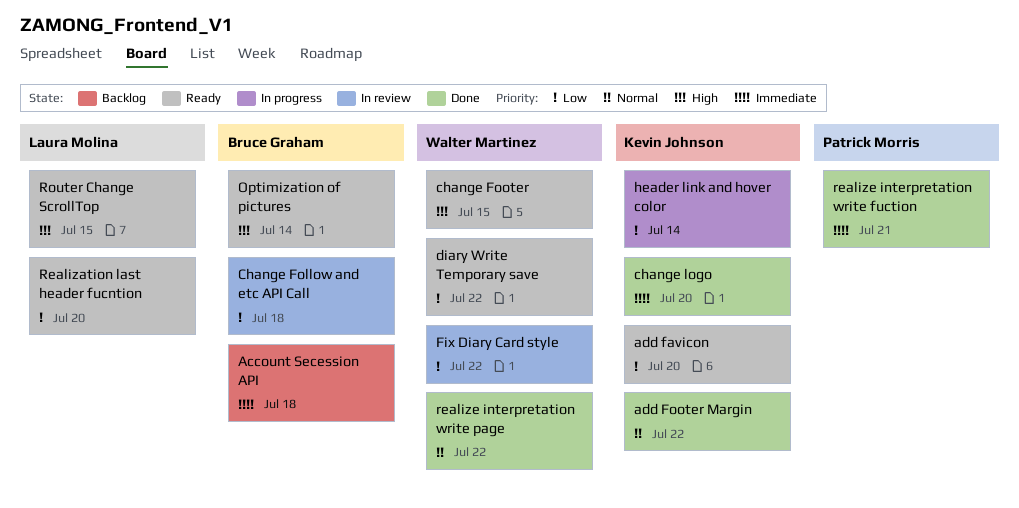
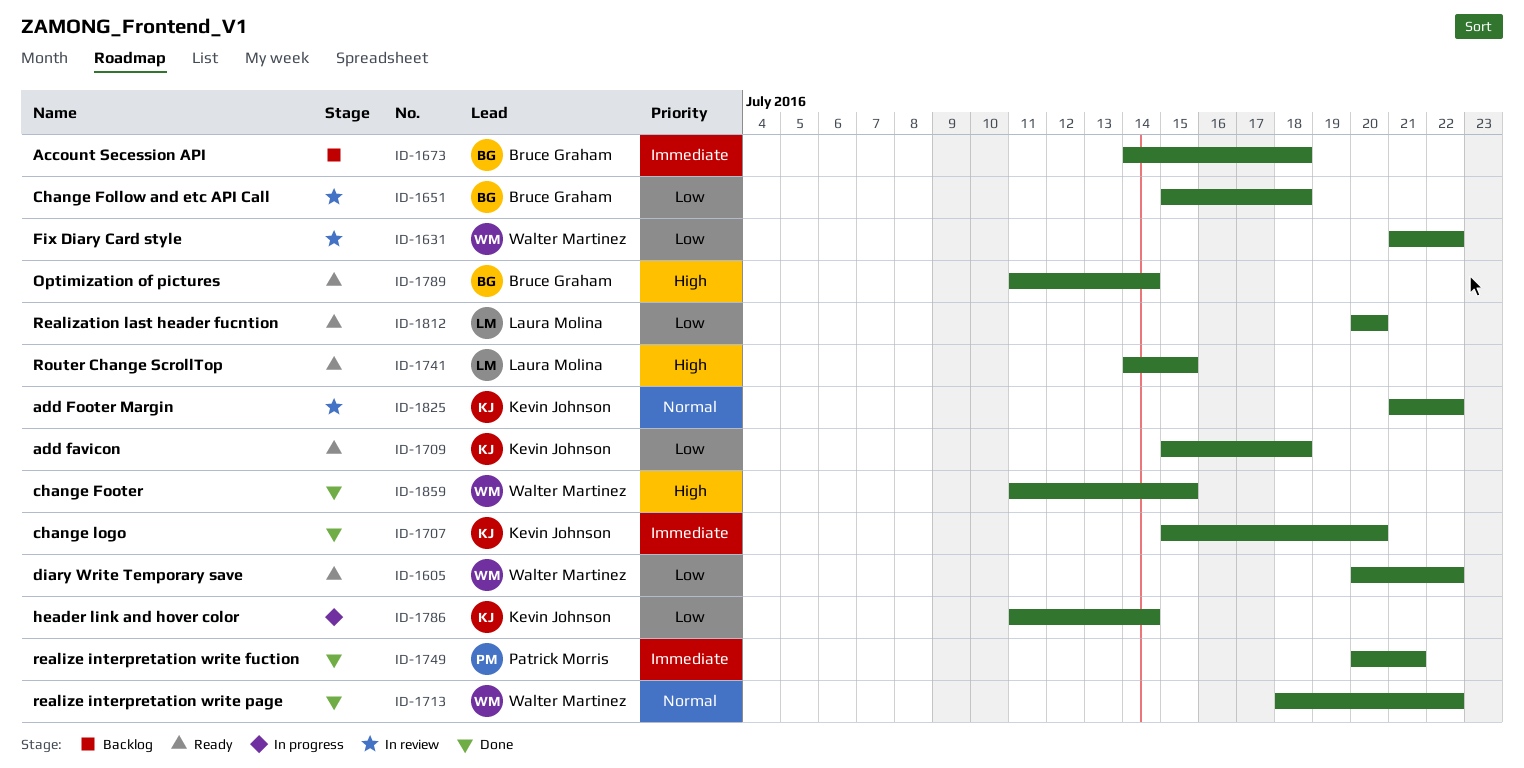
add favicon, due: Jul 20 -> Jul 18
add Footer Margin, status: Done -> In review
change Footer, status: Ready -> Done

